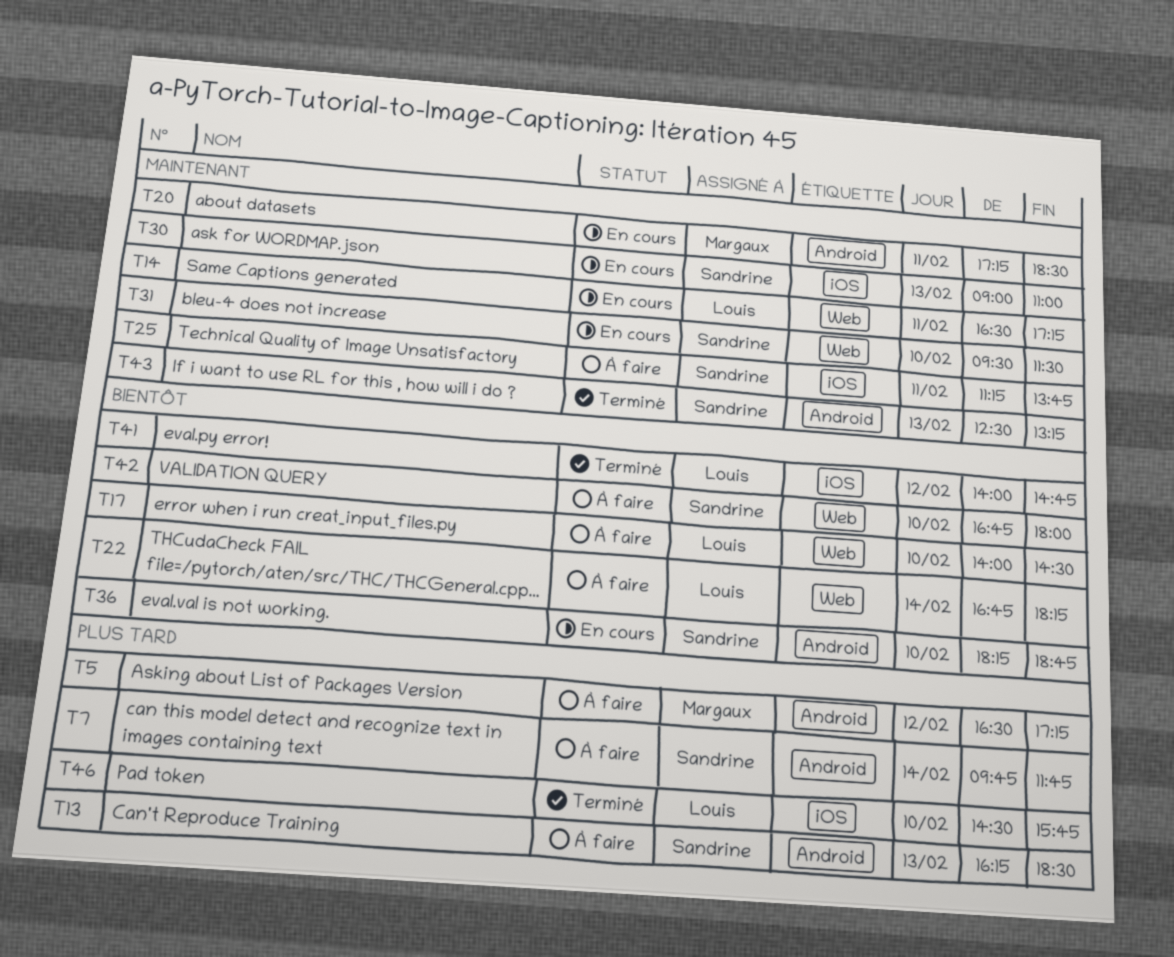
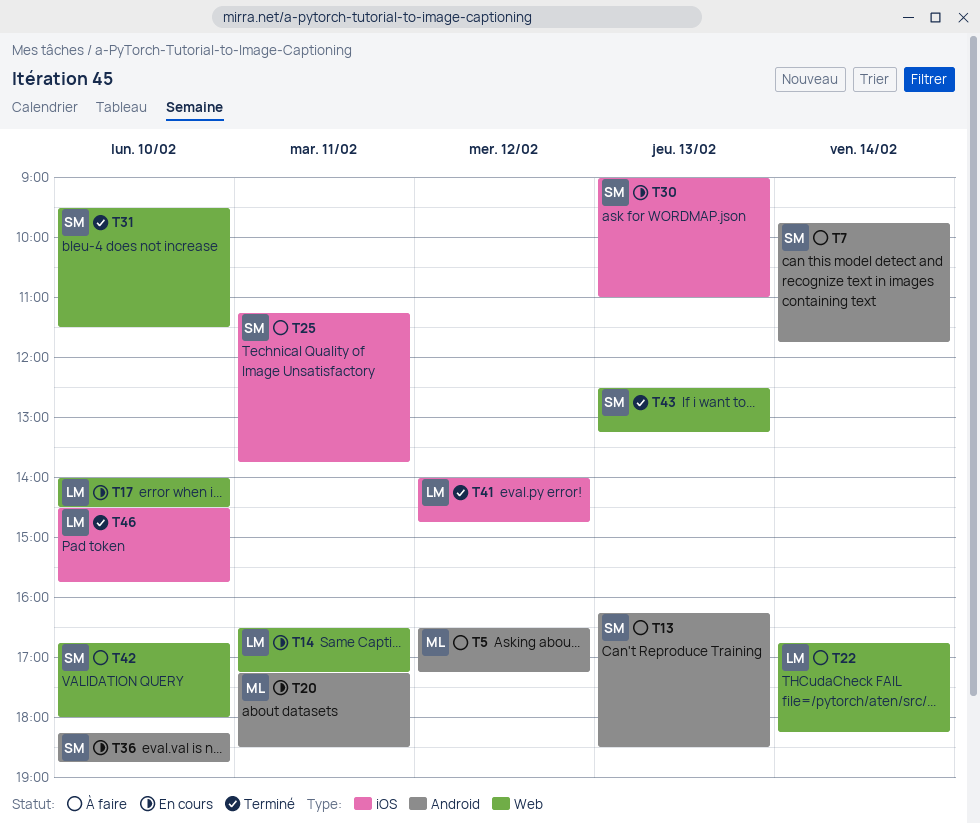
T17, status: À faire -> En cours
T31, status: En cours -> Terminé
T43, label: Android -> Web

